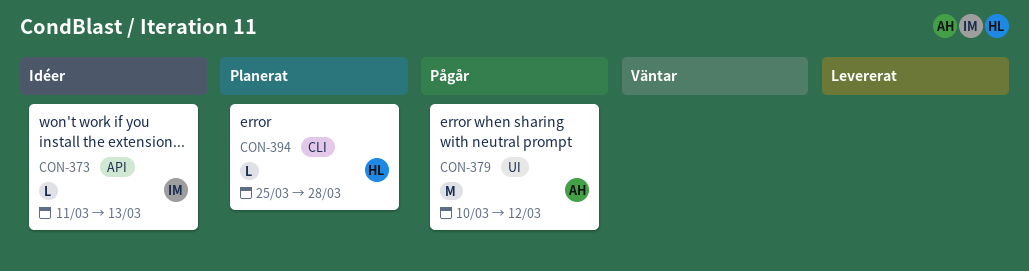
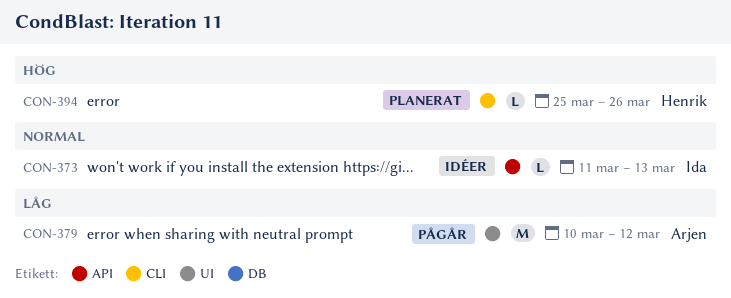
CON-394, due: Mar 28 -> Mar 26

